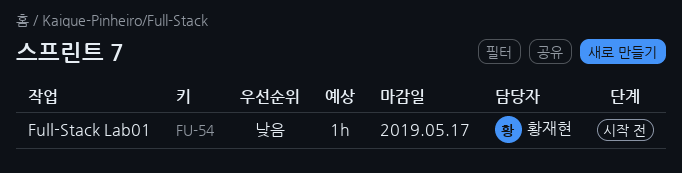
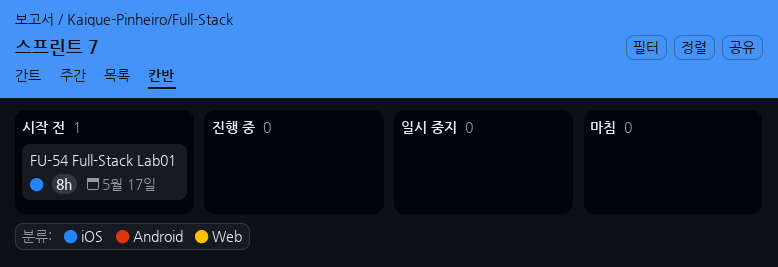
FU-54, estimate: 1h -> 8h

